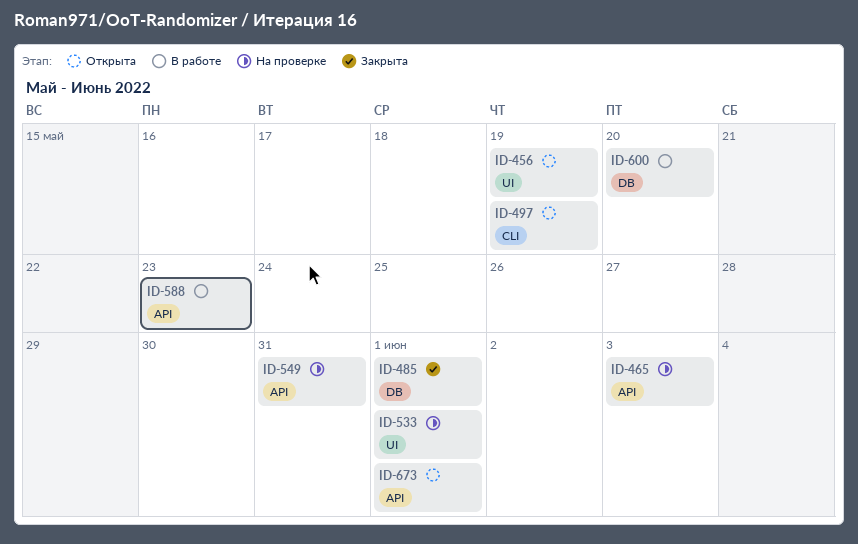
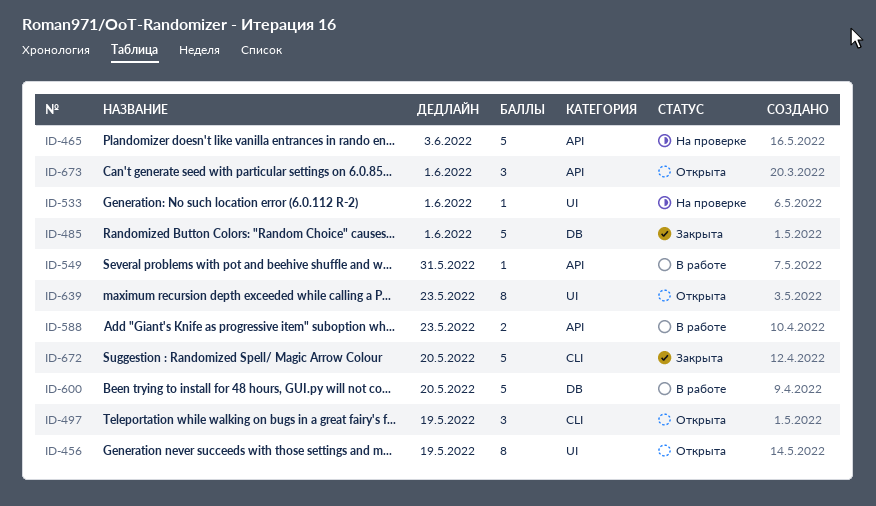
ID-549, status: На проверке -> В работе
ID-639: none -> present
ID-672: none -> present

